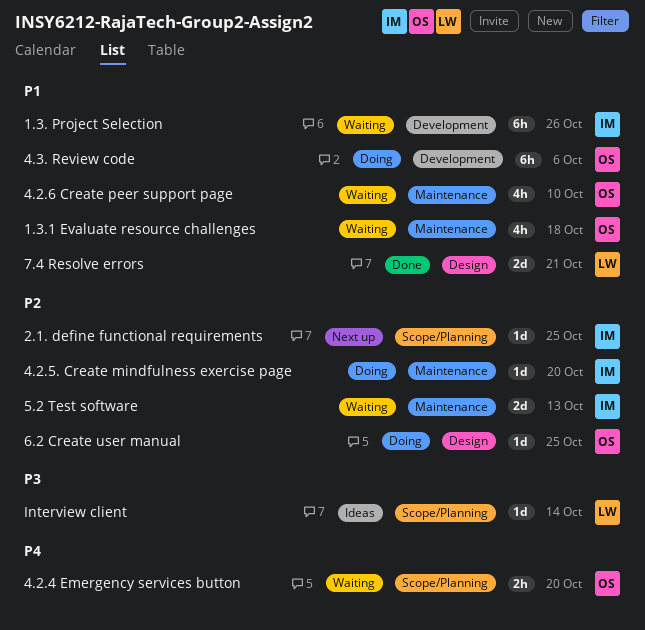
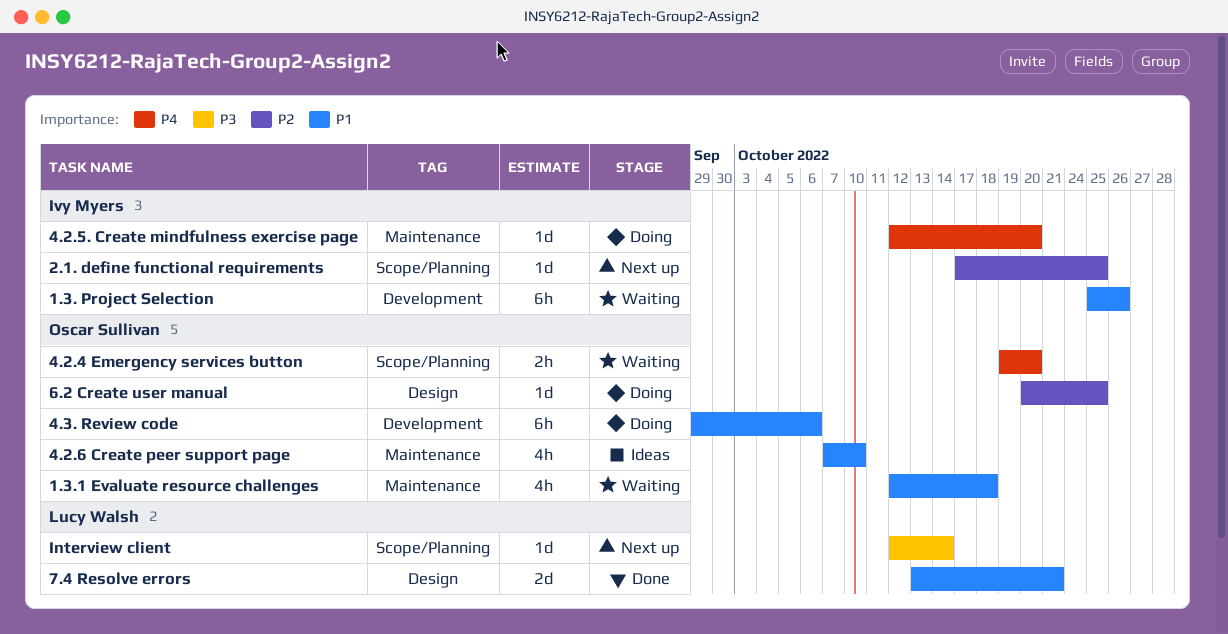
4.2.5. Create mindfulness exercise page, priority: P2 -> P4
4.2.6 Create peer support page, status: Waiting -> Ideas
5.2 Test software: present -> none
Interview client, status: Ideas -> Next up

